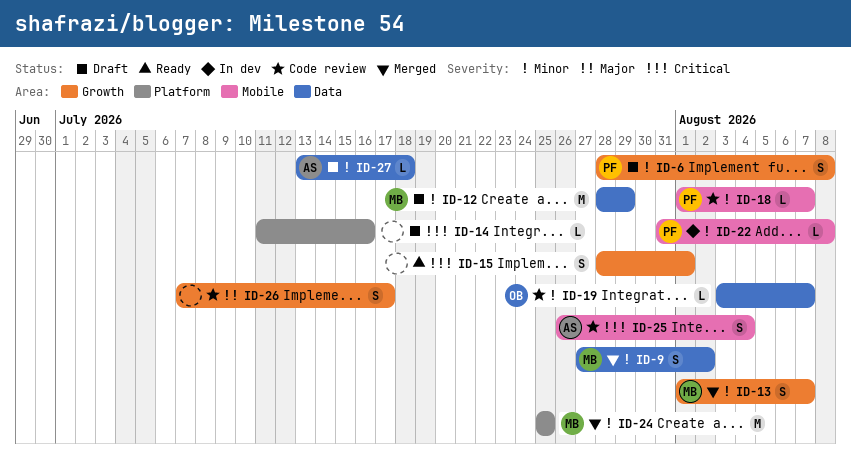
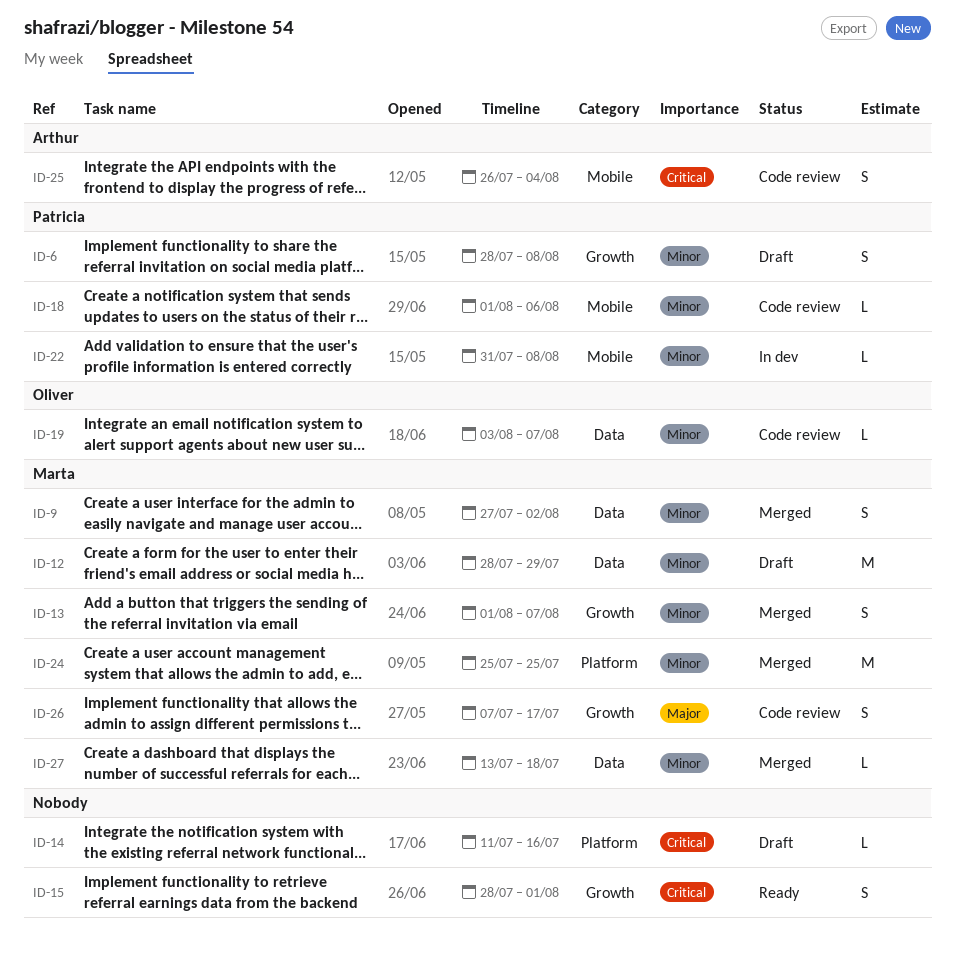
ID-18, due: Aug 7 -> Aug 6
ID-26, owner: none -> Marta
ID-27, status: Draft -> Merged
ID-27, owner: Arthur -> Marta

